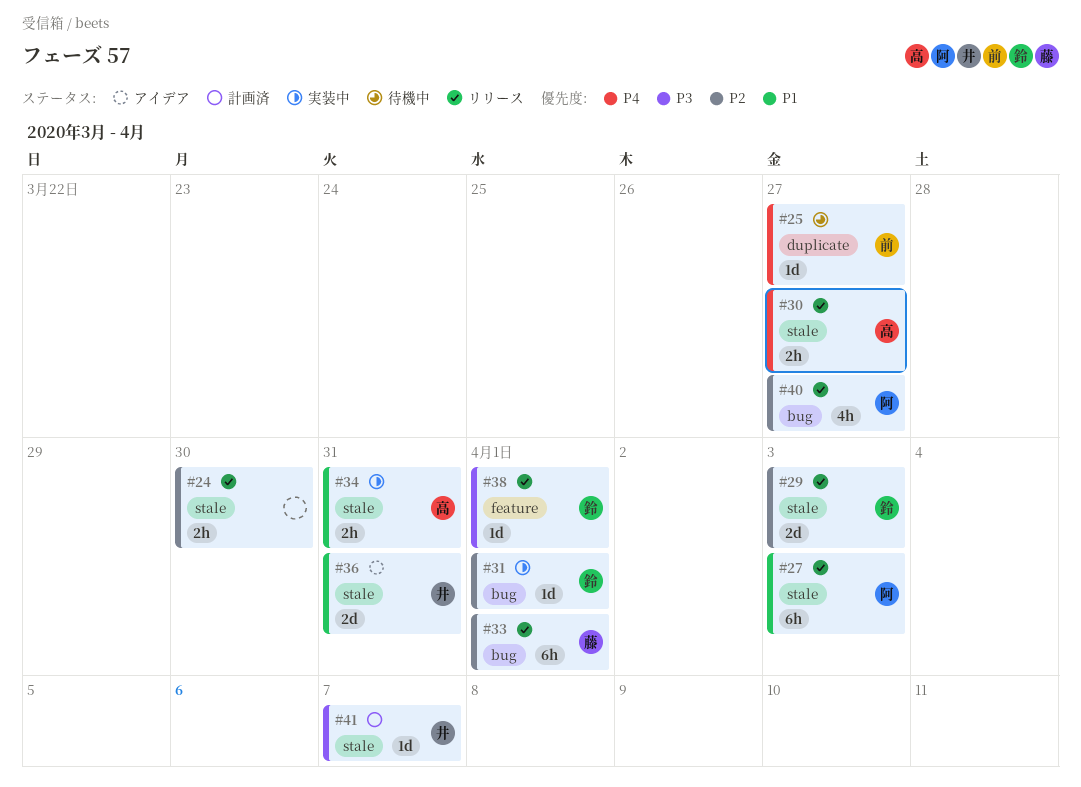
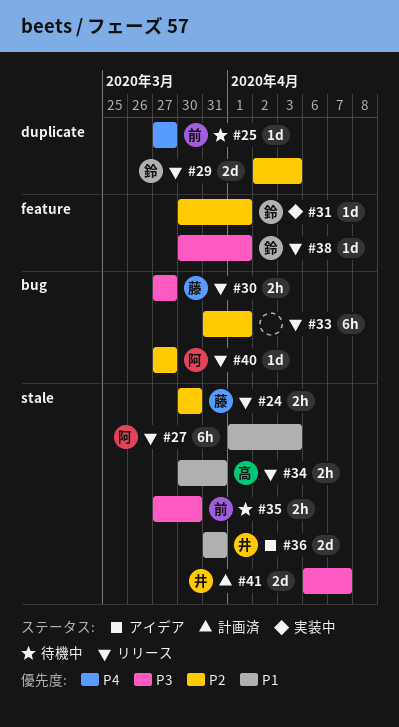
#24, owner: none -> 藤
#29, label: stale -> duplicate
#30, owner: 高 -> 藤
#30, priority: P4 -> P3
#30, label: stale -> bug
#31, label: bug -> feature
#33, owner: 藤 -> none
#34, status: 実装中 -> リリース
#35: none -> present
#40, estimate: 4h -> 1d
#41, estimate: 1d -> 2d

